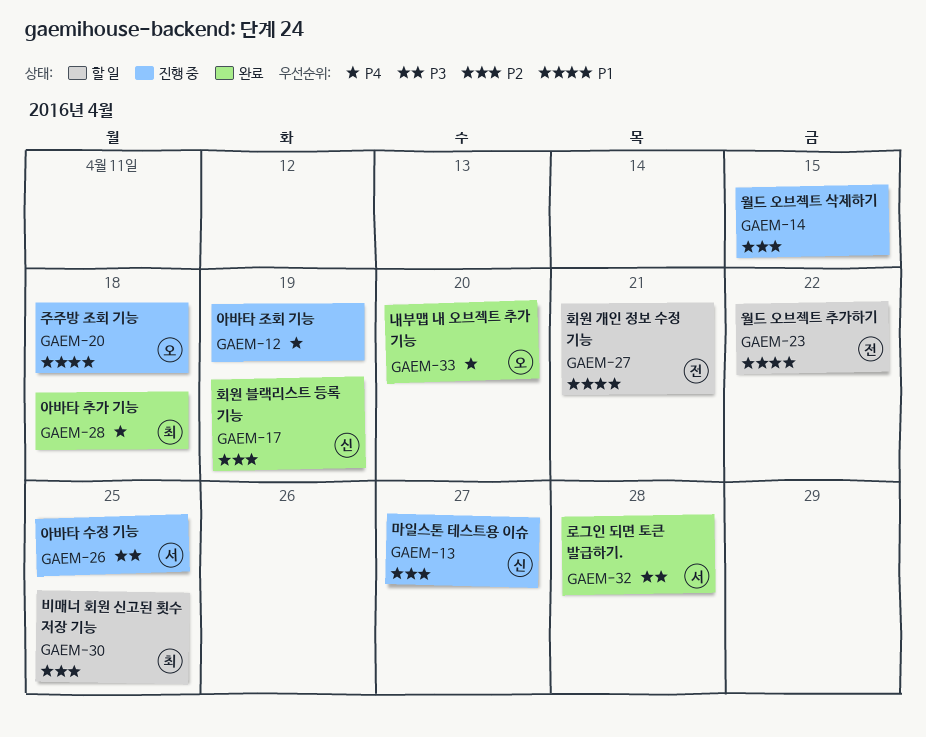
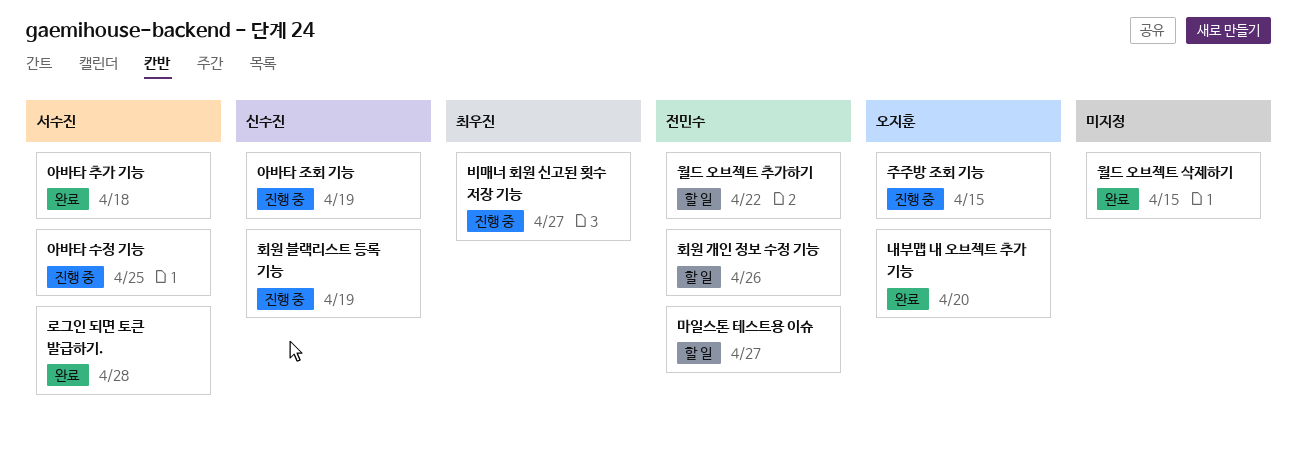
마일스톤 테스트용 이슈, status: 진행 중 -> 할 일
마일스톤 테스트용 이슈, owner: 신수진 -> 전민수
비매너 회원 신고된 횟수 저장 기능, status: 할 일 -> 진행 중
비매너 회원 신고된 횟수 저장 기능, due: Apr 25 -> Apr 27
아바타 조회 기능, owner: none -> 신수진
아바타 추가 기능, owner: 최우진 -> 서수진
월드 오브젝트 삭제하기, status: 진행 중 -> 완료
주주방 조회 기능, due: Apr 18 -> Apr 15
회원 개인 정보 수정 기능, due: Apr 21 -> Apr 26
회원 블랙리스트 등록 기능, status: 완료 -> 진행 중

